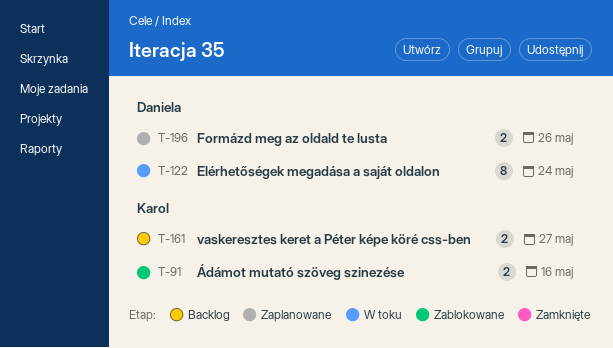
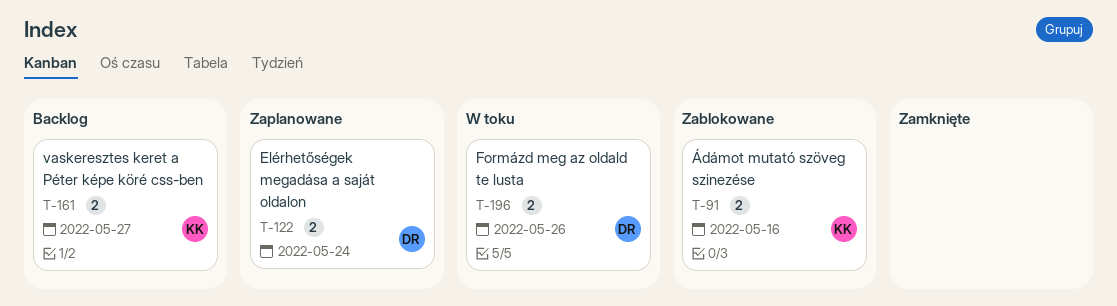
T-122, status: W toku -> Zaplanowane
T-122, estimate: 8 -> 2
T-196, status: Zaplanowane -> W toku

